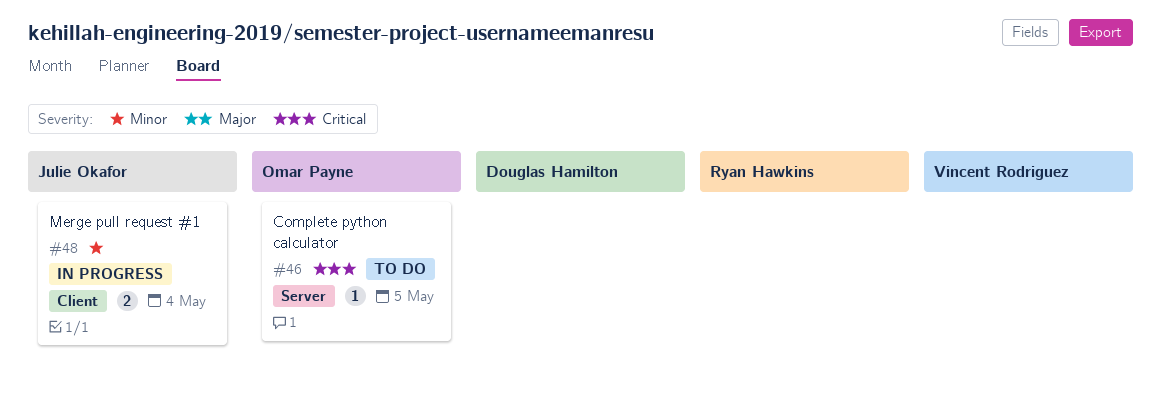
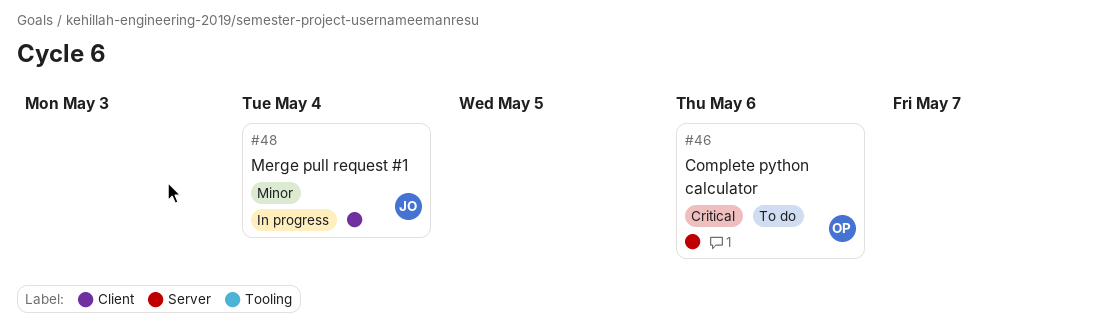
#46, due: May 5 -> May 6

